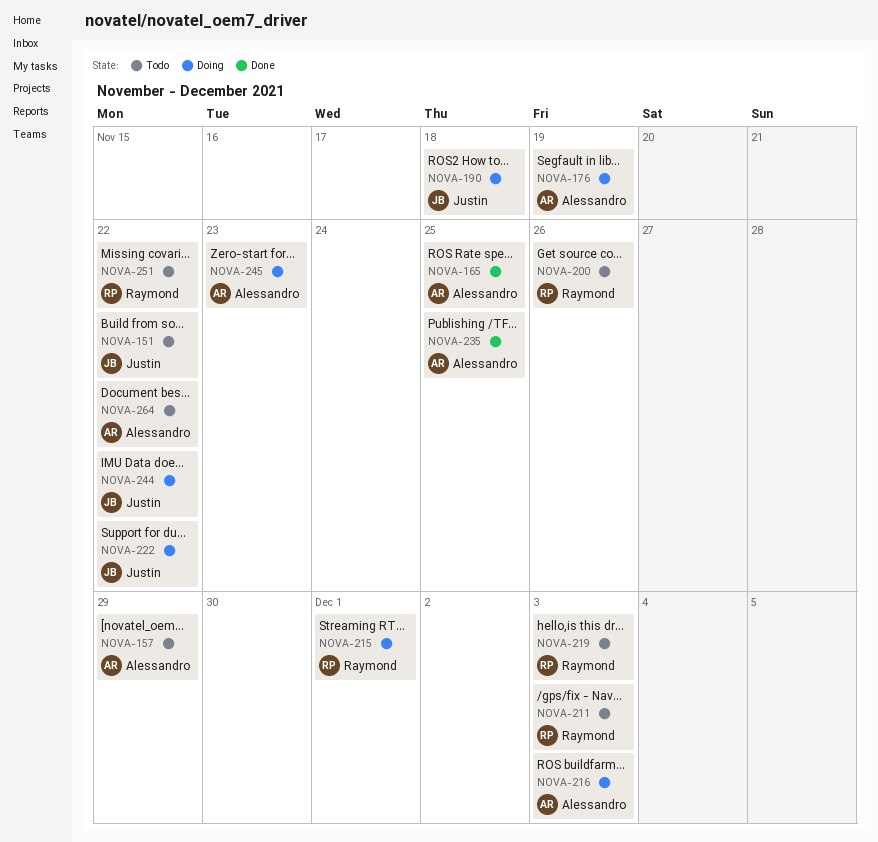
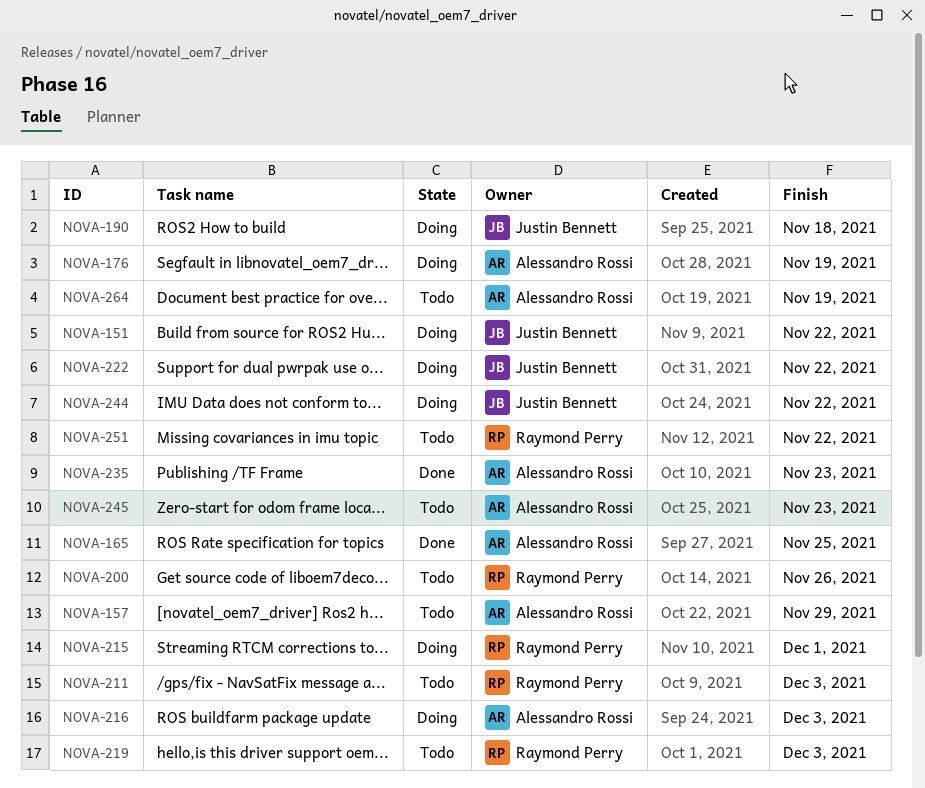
NOVA-151, status: Todo -> Doing
NOVA-235, due: Nov 25 -> Nov 23
NOVA-245, status: Doing -> Todo
NOVA-264, due: Nov 22 -> Nov 19

